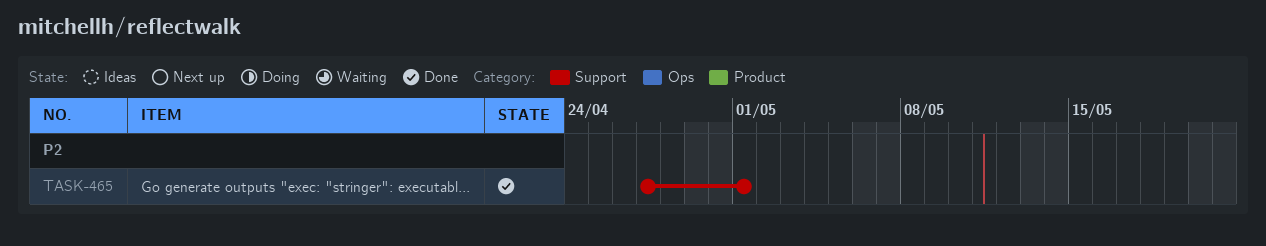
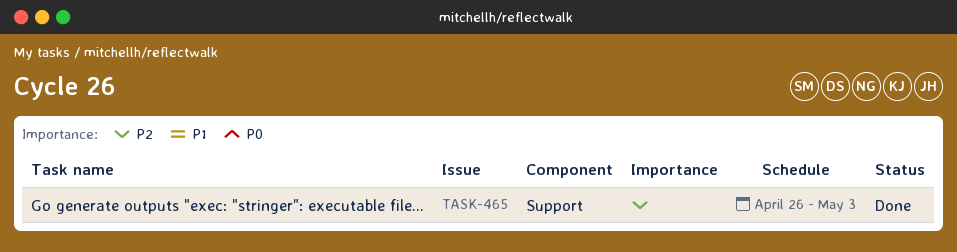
TASK-465, start: Apr 27 -> Apr 26
TASK-465, due: May 1 -> May 3

